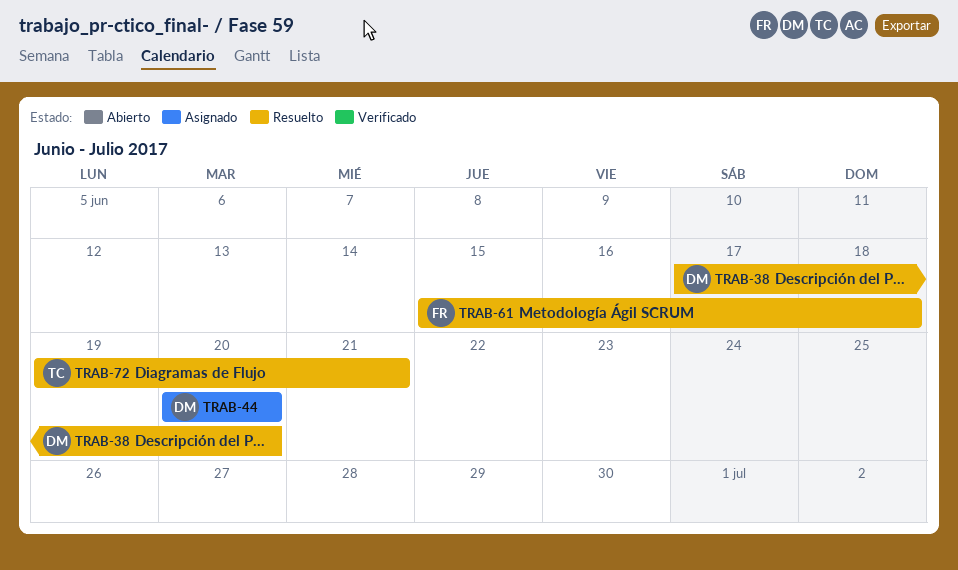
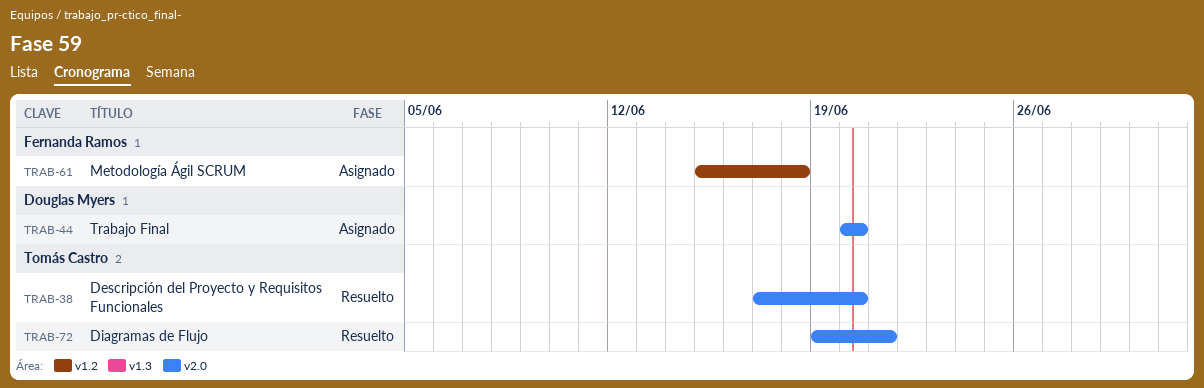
TRAB-38, owner: Douglas Myers -> Tomás Castro
TRAB-61, status: Resuelto -> Asignado

